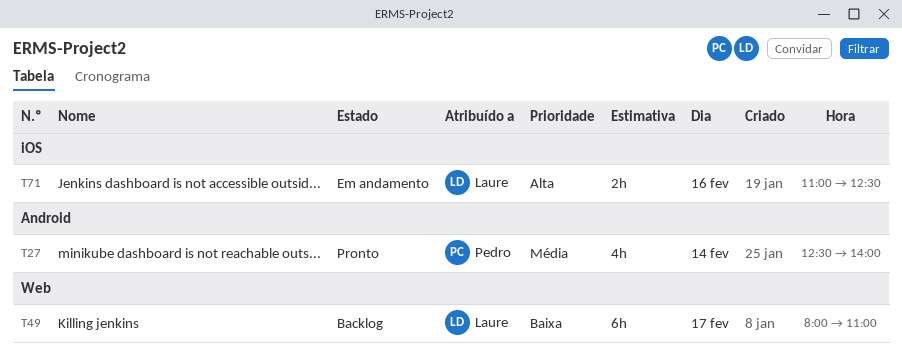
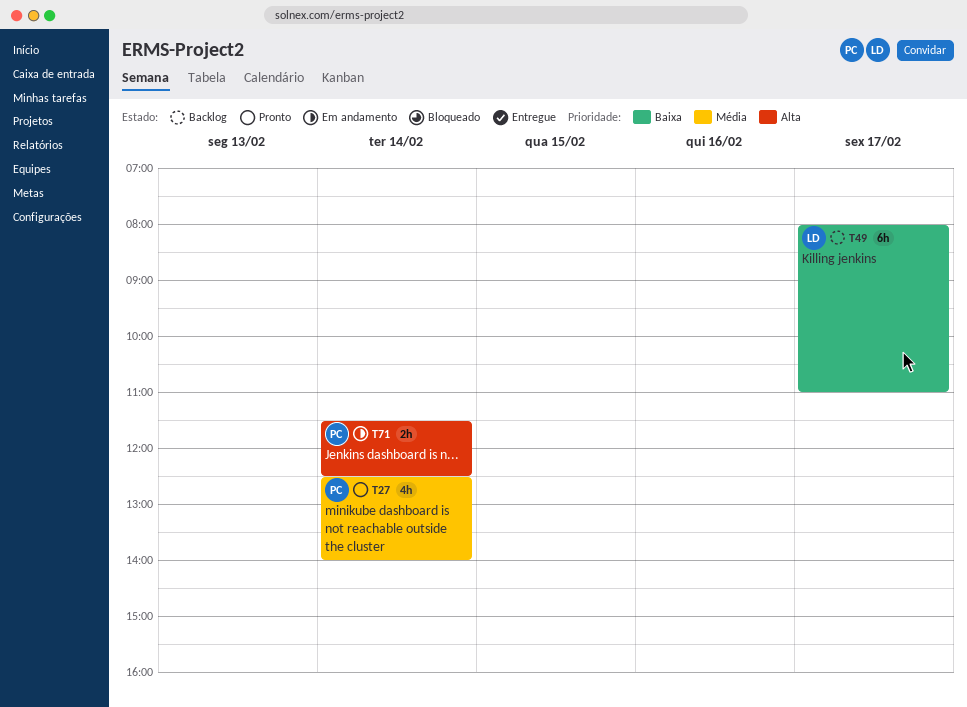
T71, owner: Laure -> Pedro
T71, day: Feb 16 -> Feb 14
T71, begins: 11:00 -> 11:30

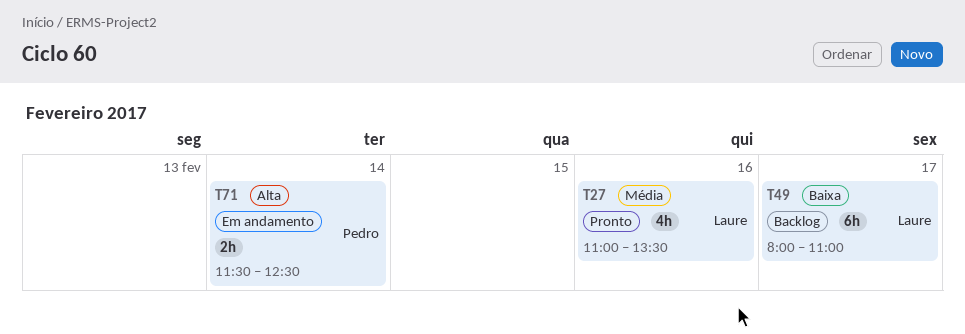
T27, owner: Pedro -> Laure
T27, day: Feb 14 -> Feb 16
T27, begins: 12:30 -> 11:00
T27, ends: 14:00 -> 13:30

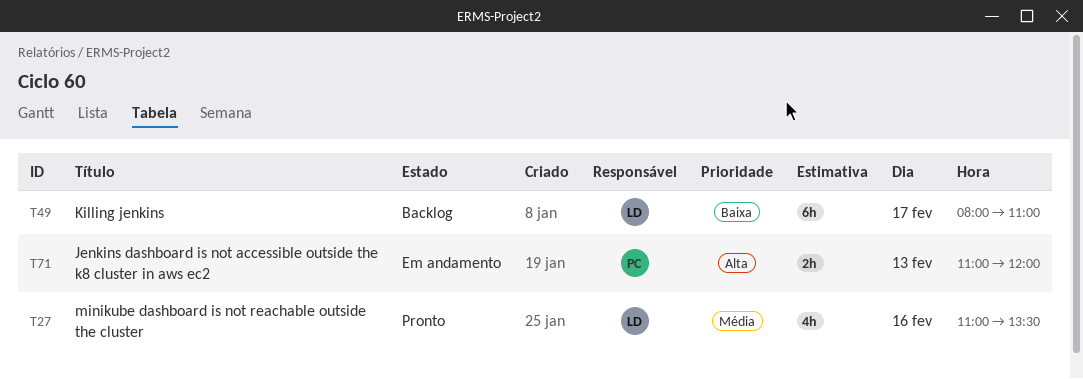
T71, day: Feb 14 -> Feb 13
T71, begins: 11:30 -> 11:00
T71, ends: 12:30 -> 12:00

